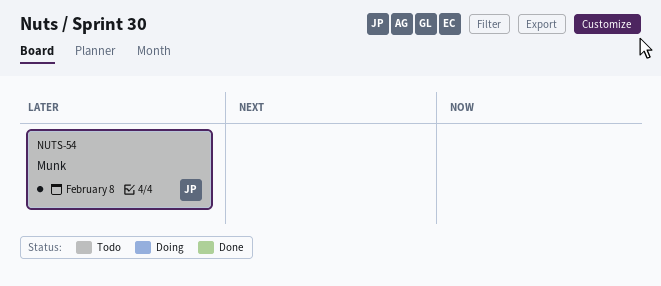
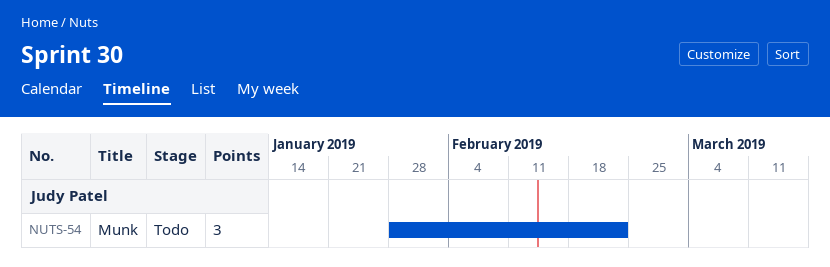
NUTS-54, estimate: 1 -> 3
NUTS-54, due: Feb 8 -> Feb 22

